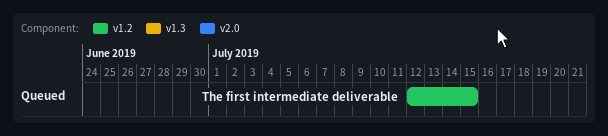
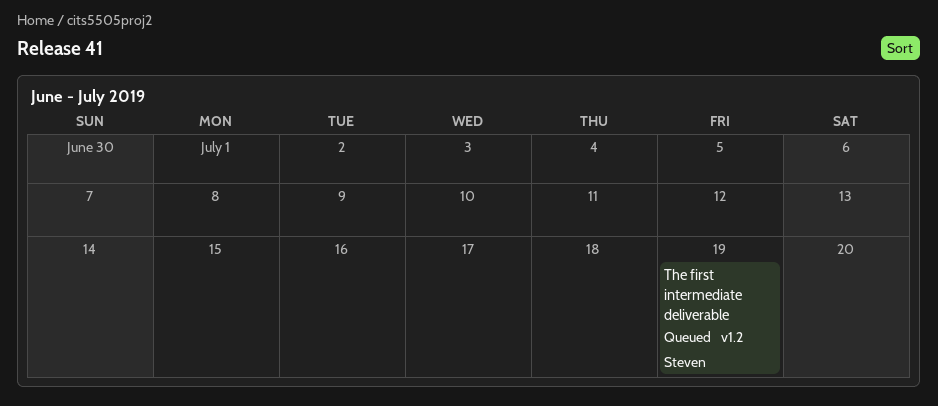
The first intermediate deliverable, due: Jul 15 -> Jul 19

